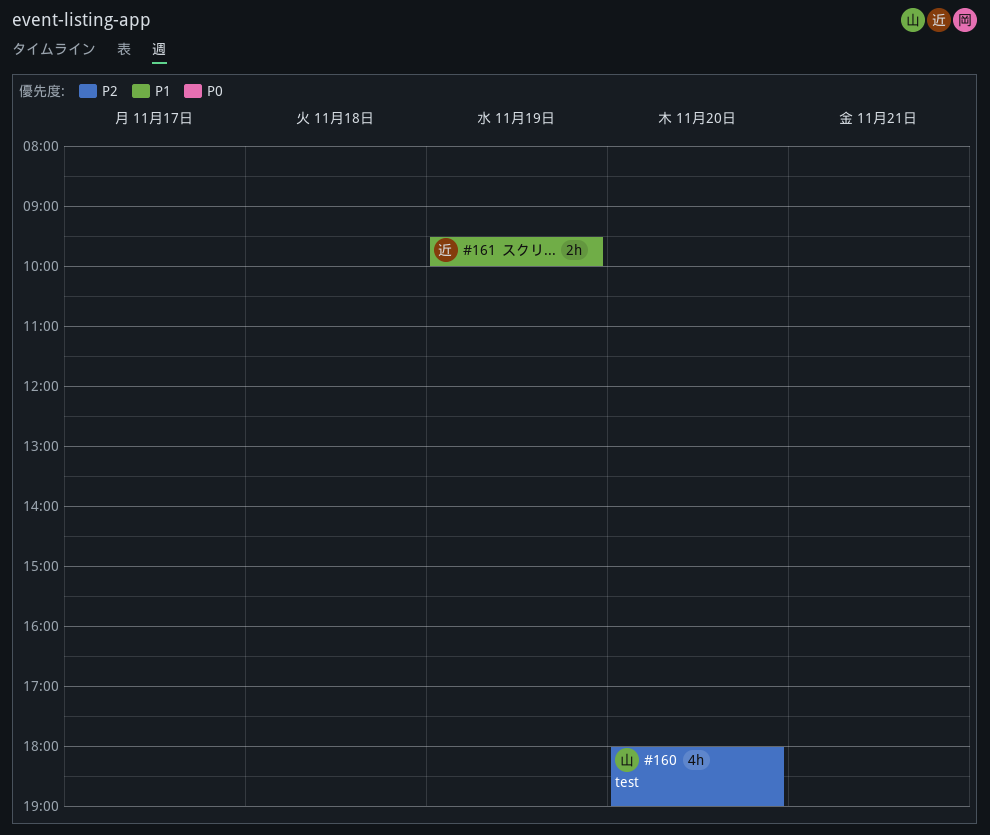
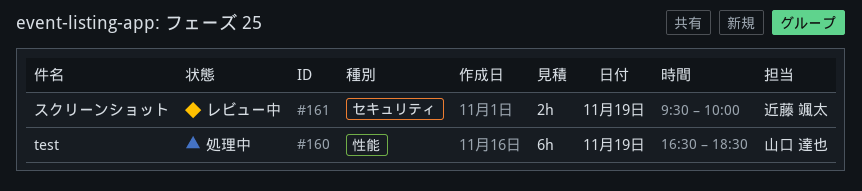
#160, estimate: 4h -> 6h
#160, day: Nov 20 -> Nov 19
#160, begins: 18:00 -> 16:30
#160, ends: 19:00 -> 18:30

